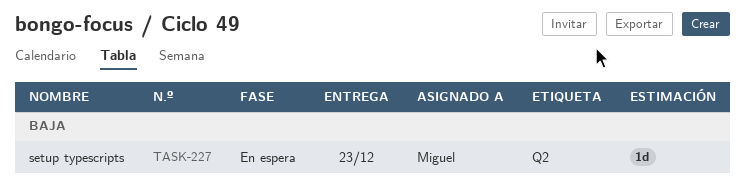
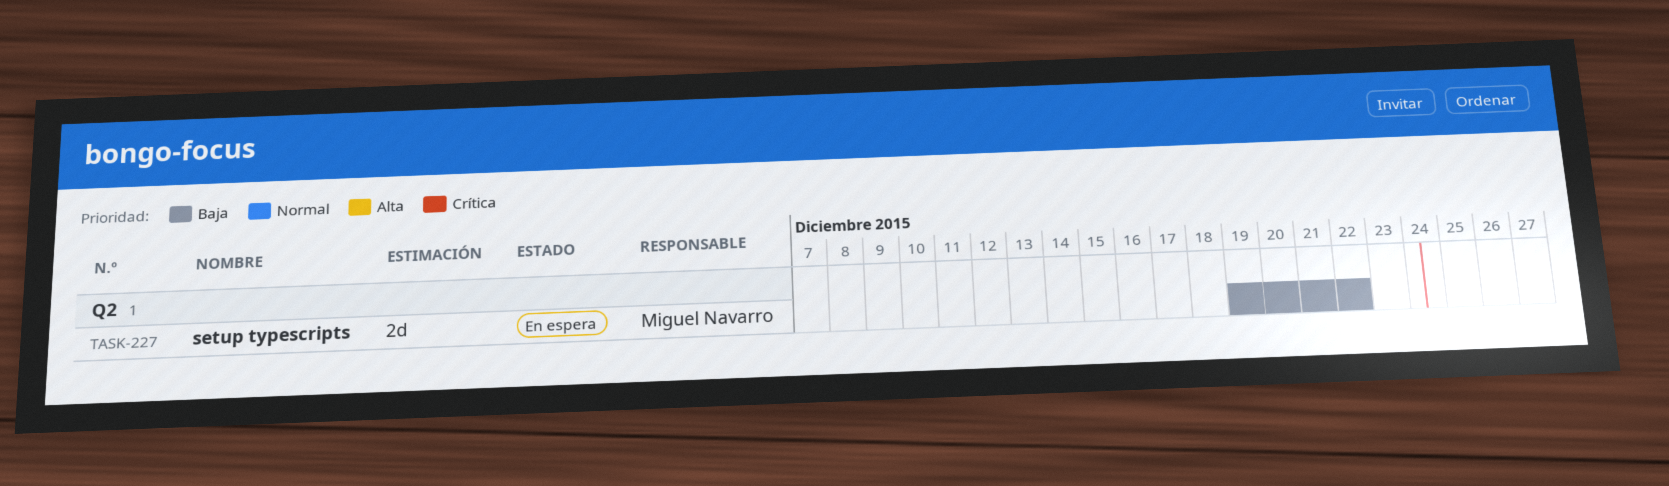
TASK-227, estimate: 1d -> 2d
TASK-227, due: Dec 23 -> Dec 22

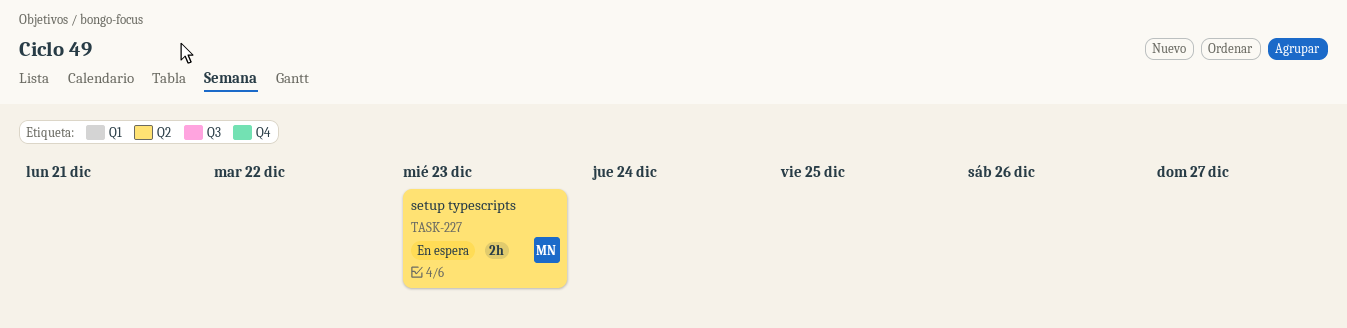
TASK-227, estimate: 2d -> 2h
TASK-227, due: Dec 22 -> Dec 23

